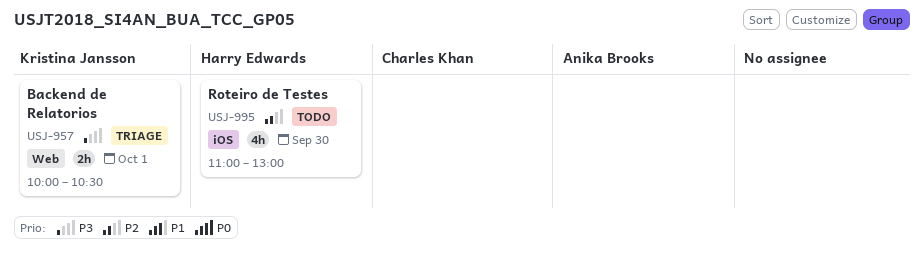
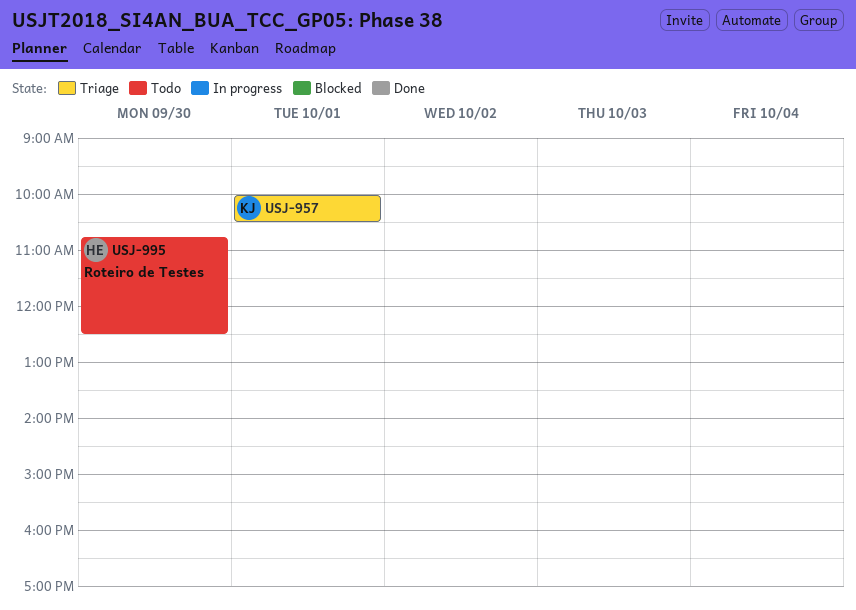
USJ-995, begins: 11:00 -> 10:45
USJ-995, ends: 13:00 -> 12:30

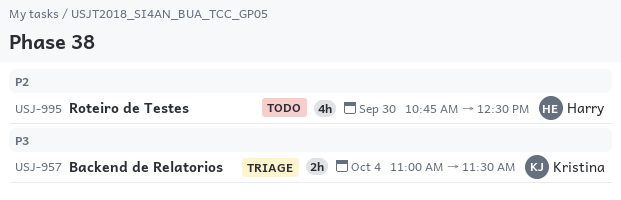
USJ-957, day: Oct 1 -> Oct 4
USJ-957, begins: 10:00 -> 11:00
USJ-957, ends: 10:30 -> 11:30

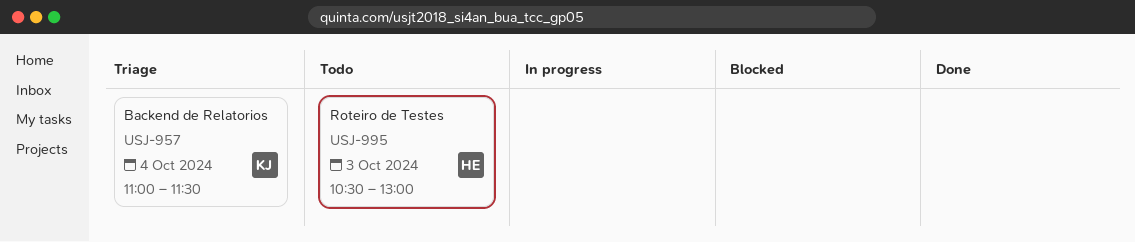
USJ-995, day: Sep 30 -> Oct 3
USJ-995, begins: 10:45 -> 10:30
USJ-995, ends: 12:30 -> 13:00

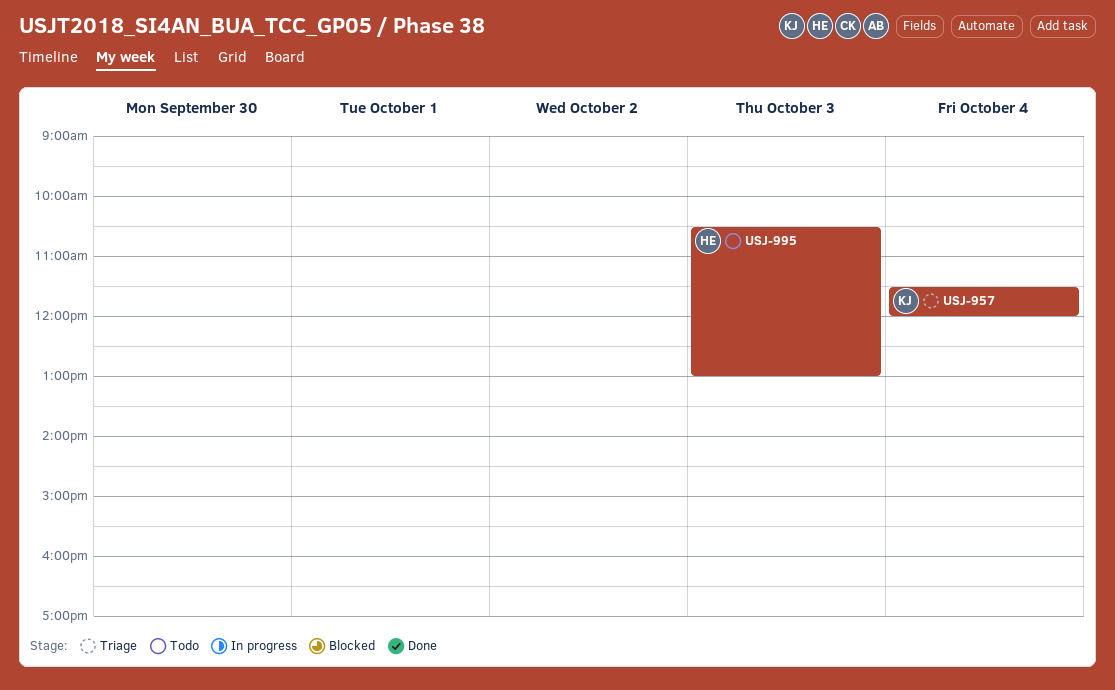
USJ-957, begins: 11:00 -> 11:30
USJ-957, ends: 11:30 -> 12:00

